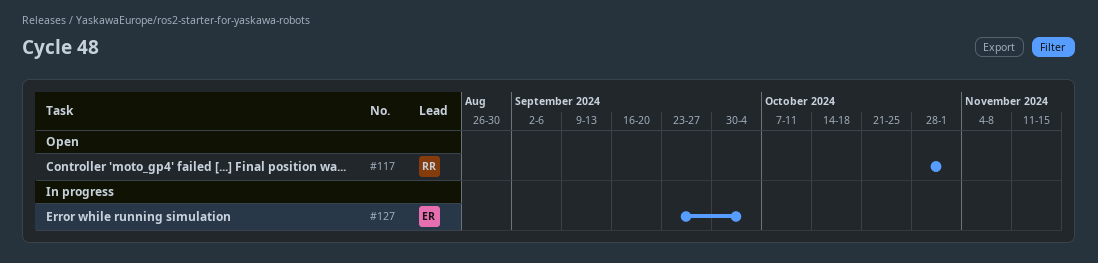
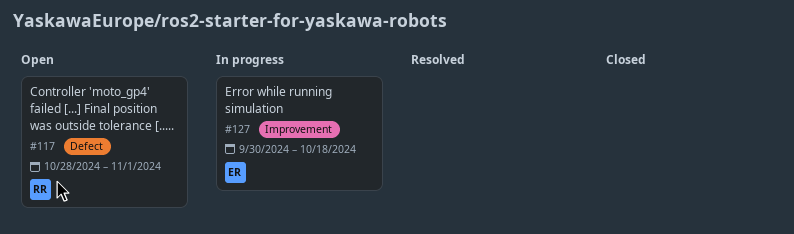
#127, start: Sep 23 -> Sep 30
#127, due: Oct 4 -> Oct 18

